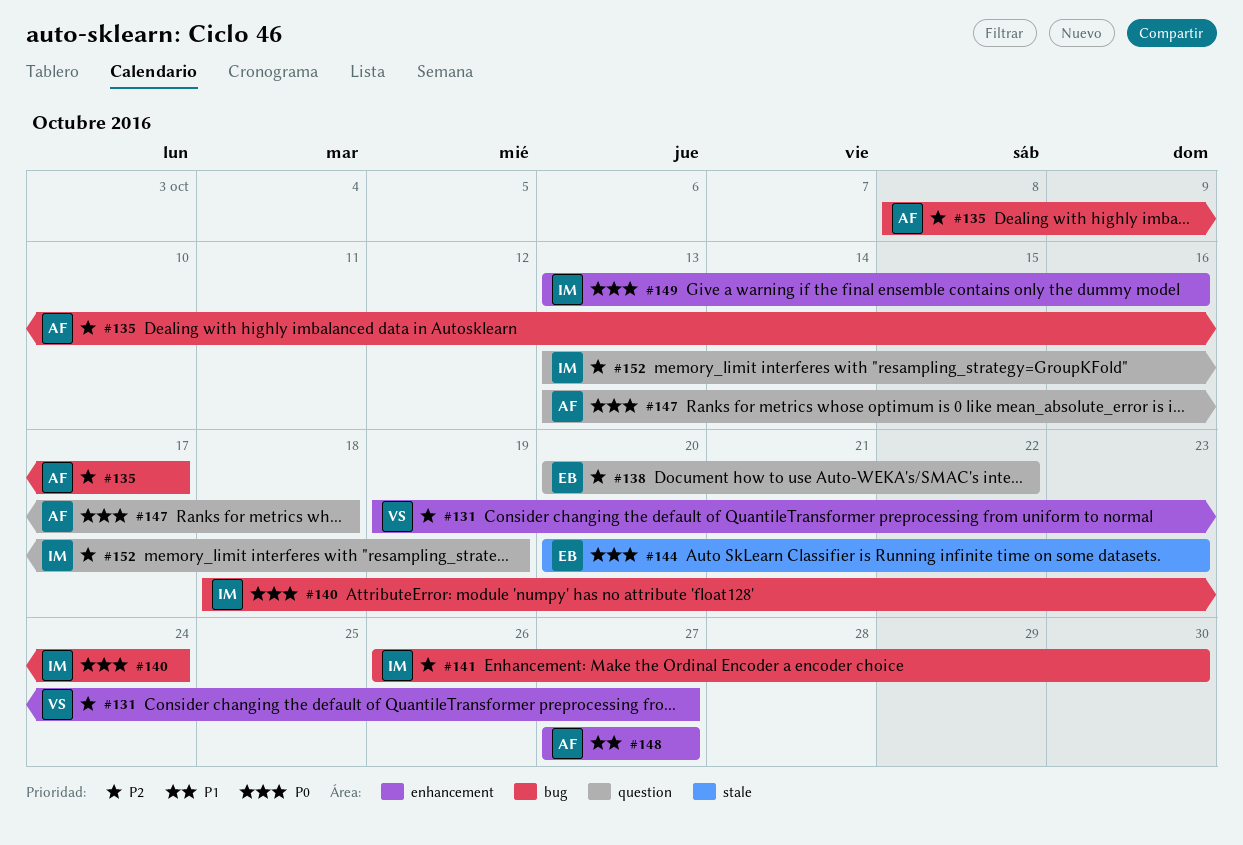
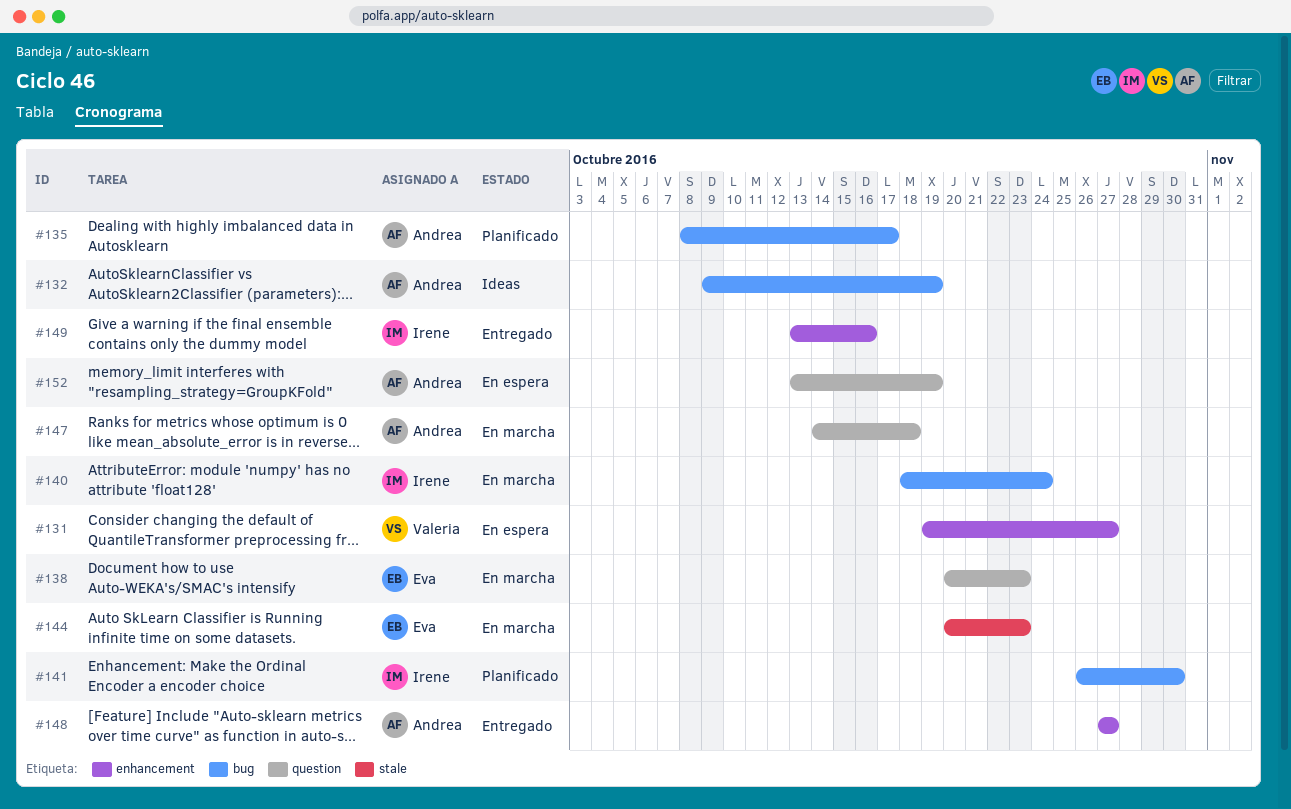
#132: none -> present
#138, due: Oct 22 -> Oct 23
#147, start: Oct 13 -> Oct 14
#152, owner: Irene -> Andrea

